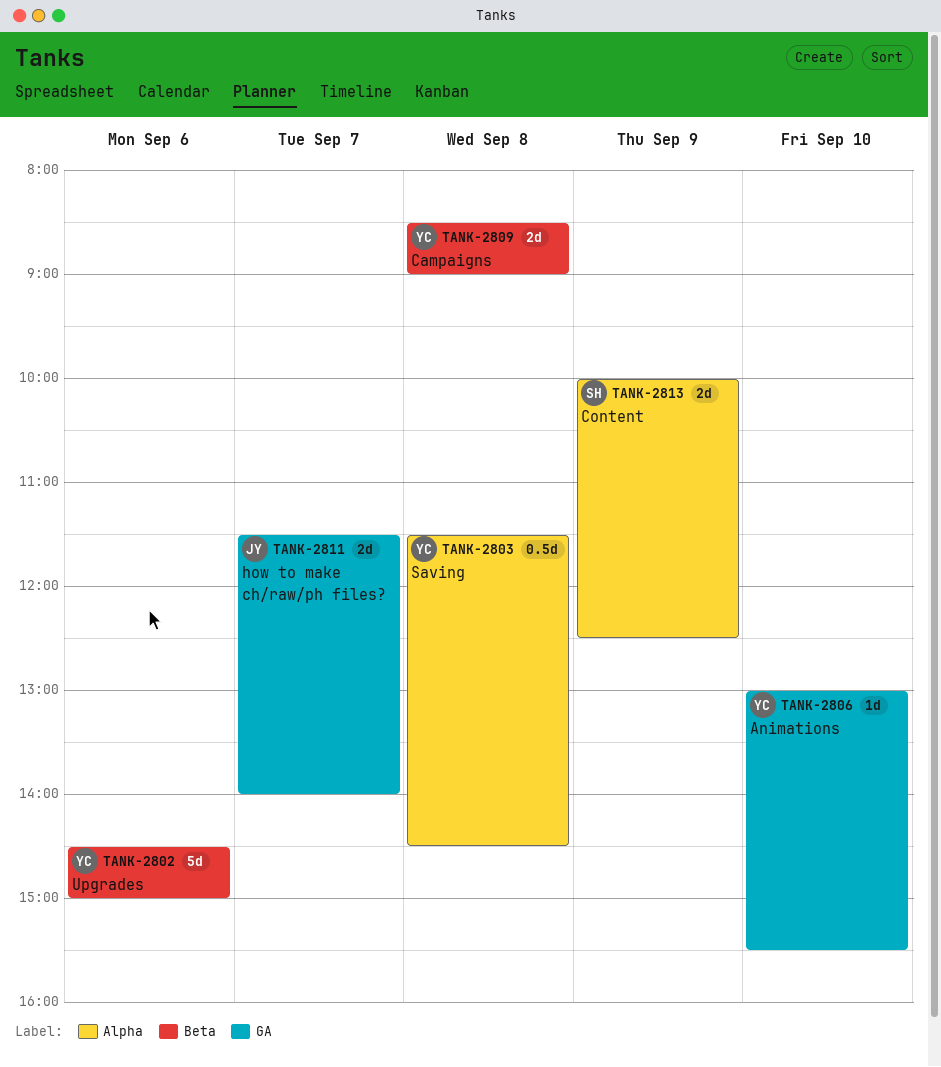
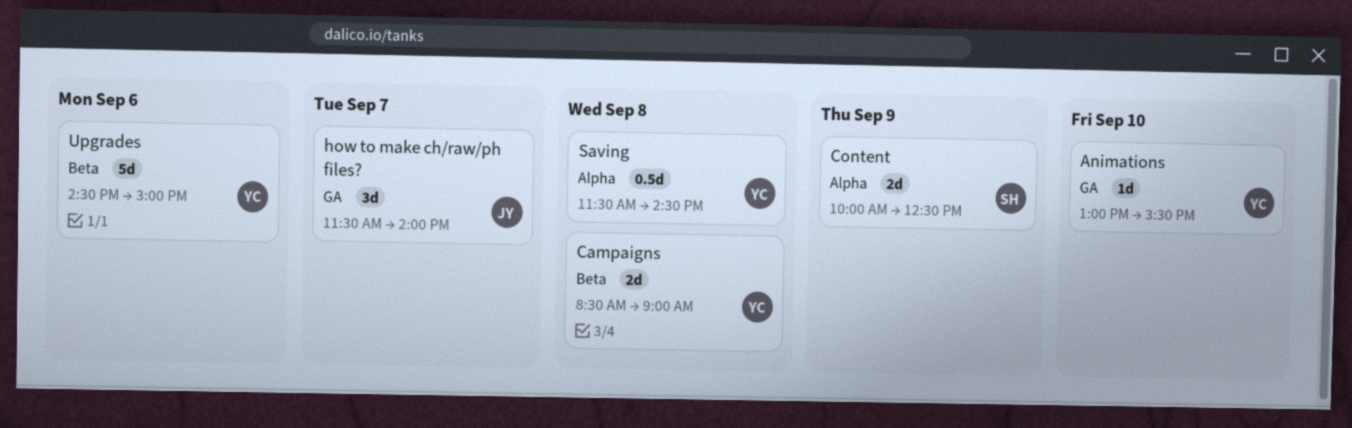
how to make ch/raw/ph files?, estimate: 2d -> 3d

